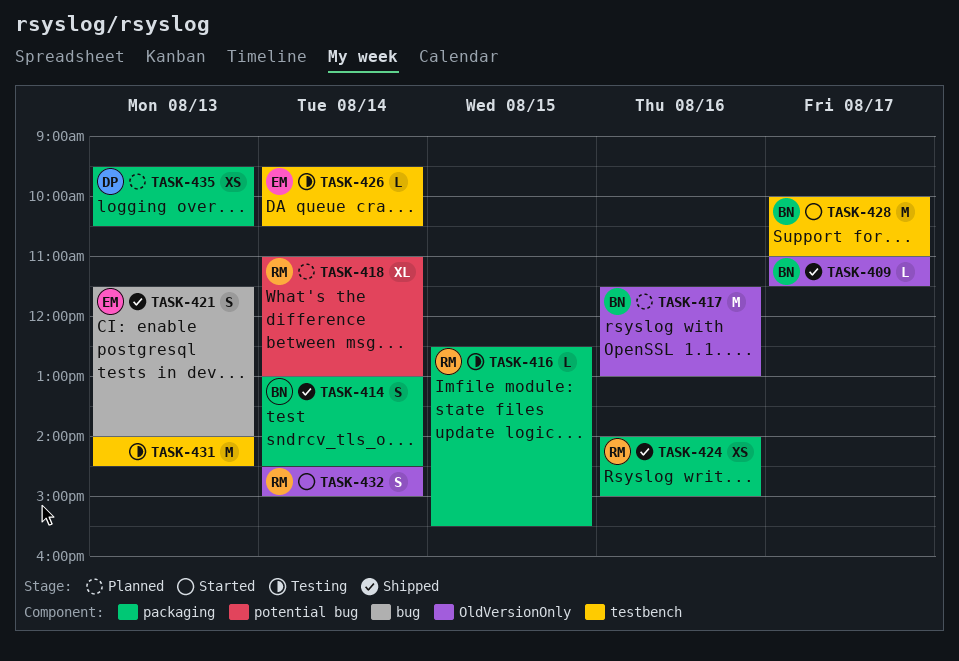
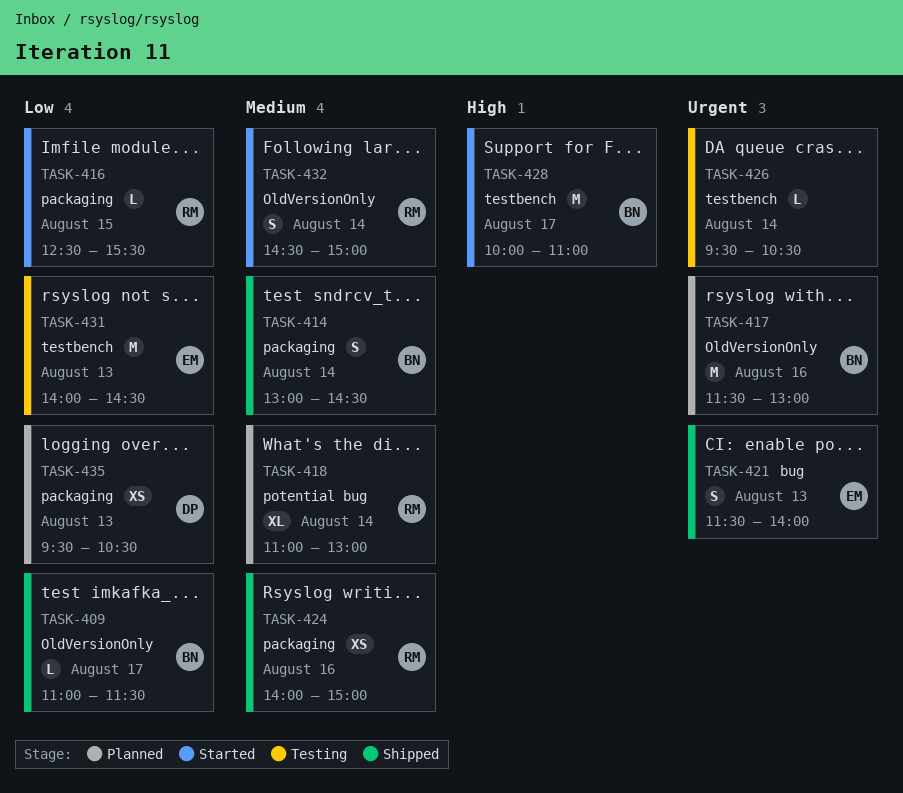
TASK-416, status: Testing -> Started
TASK-426, owner: EM -> none
TASK-431, owner: none -> EM

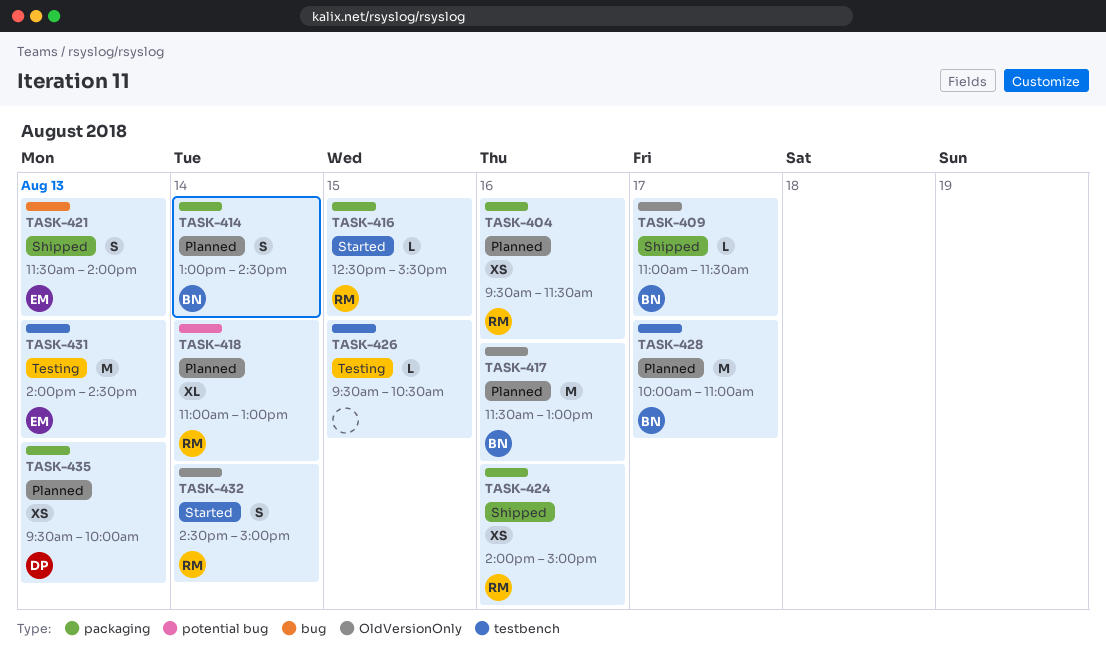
TASK-404: none -> present
TASK-414, status: Shipped -> Planned
TASK-426, day: Aug 14 -> Aug 15
TASK-428, status: Started -> Planned
TASK-435, ends: 10:30 -> 10:00

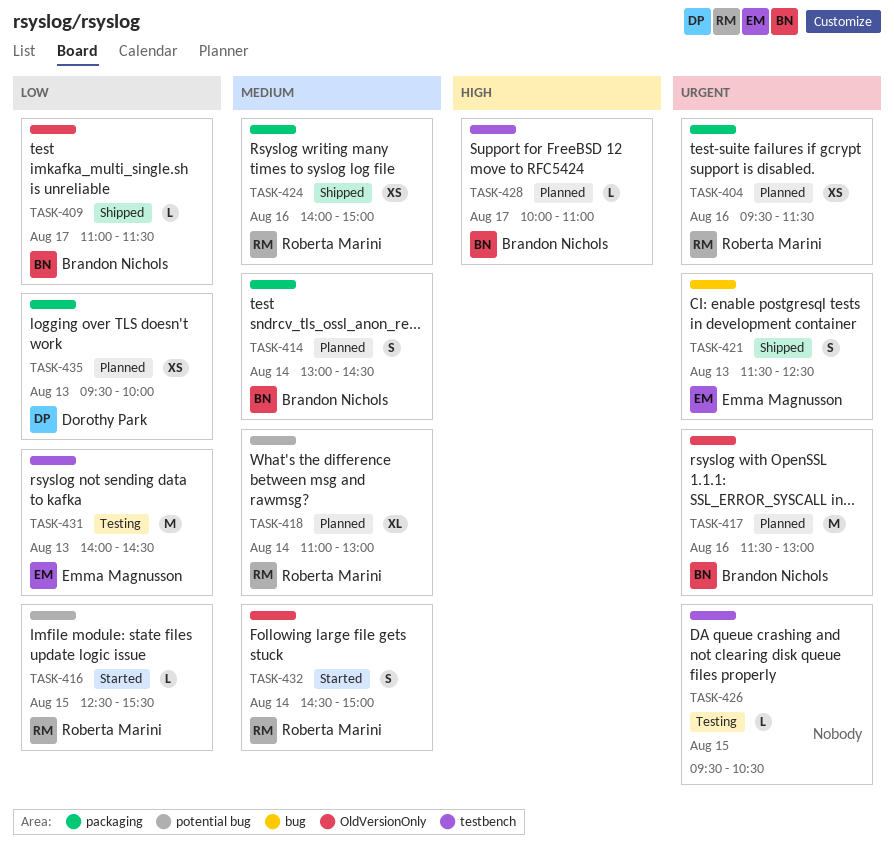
TASK-416, label: packaging -> potential bug
TASK-421, ends: 14:00 -> 12:30
TASK-428, estimate: M -> L

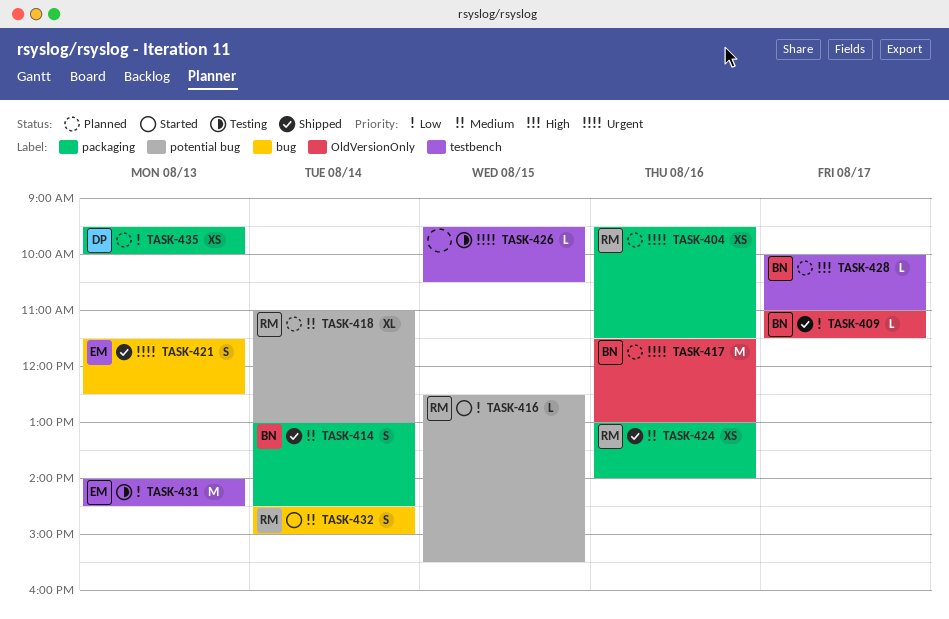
TASK-414, status: Planned -> Shipped
TASK-424, begins: 14:00 -> 13:00
TASK-424, ends: 15:00 -> 14:00
TASK-432, label: OldVersionOnly -> bug

